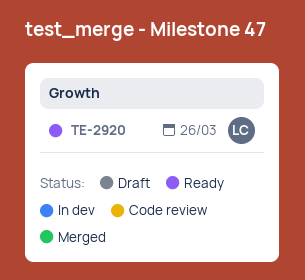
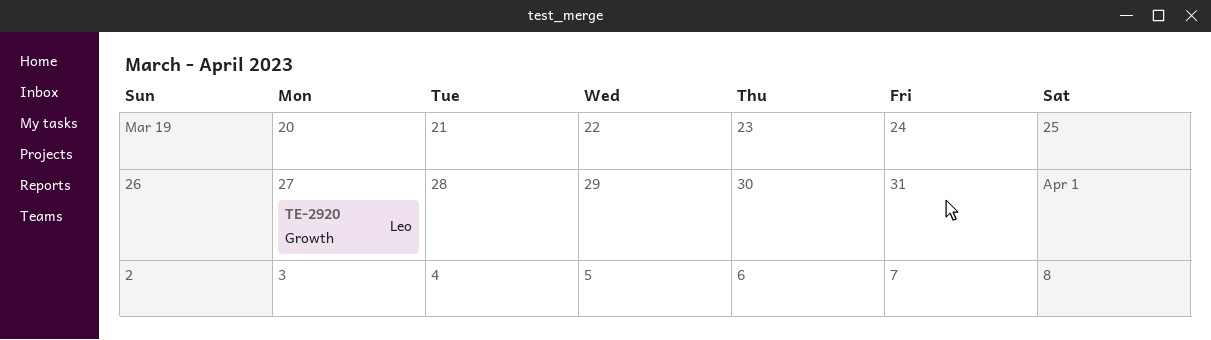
TE-2920, due: Mar 26 -> Mar 27

